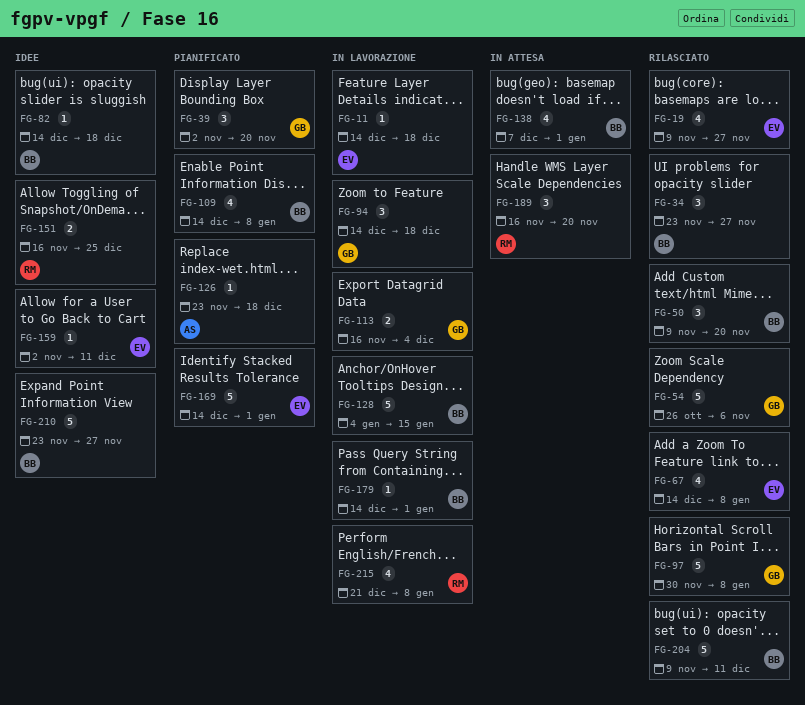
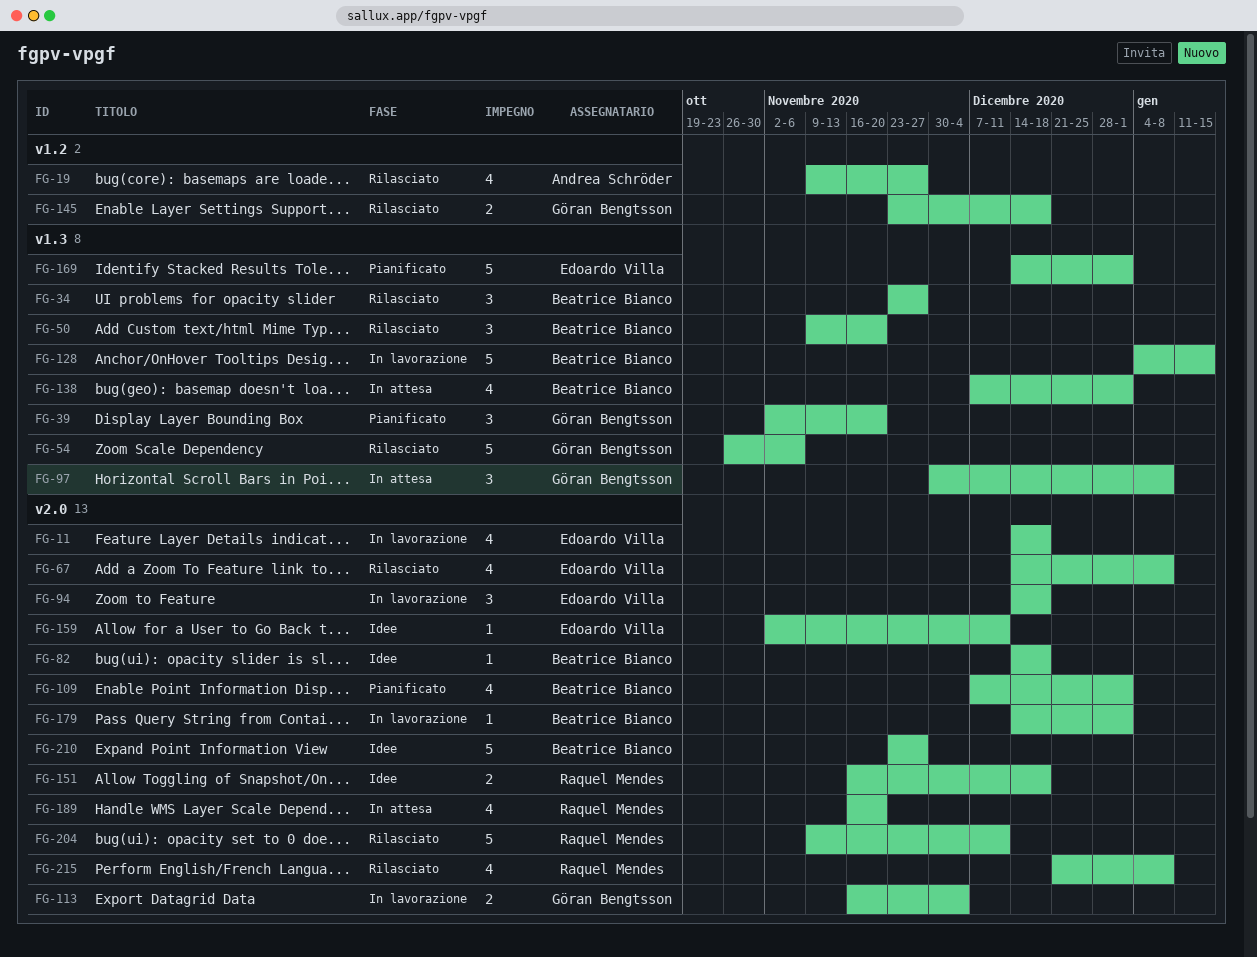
FG-11, estimate: 1 -> 4
FG-19, owner: Edoardo Villa -> Andrea Schröder
FG-94, owner: Göran Bengtsson -> Edoardo Villa
FG-97, status: Rilasciato -> In attesa
FG-97, estimate: 5 -> 3
FG-109, start: Dec 14 -> Dec 7
FG-109, due: Jan 8 -> Jan 1
FG-126: present -> none
FG-145: none -> present
FG-151, due: Dec 25 -> Dec 18
FG-189, estimate: 3 -> 4
FG-204, owner: Beatrice Bianco -> Raquel Mendes
FG-215, status: In lavorazione -> Rilasciato

